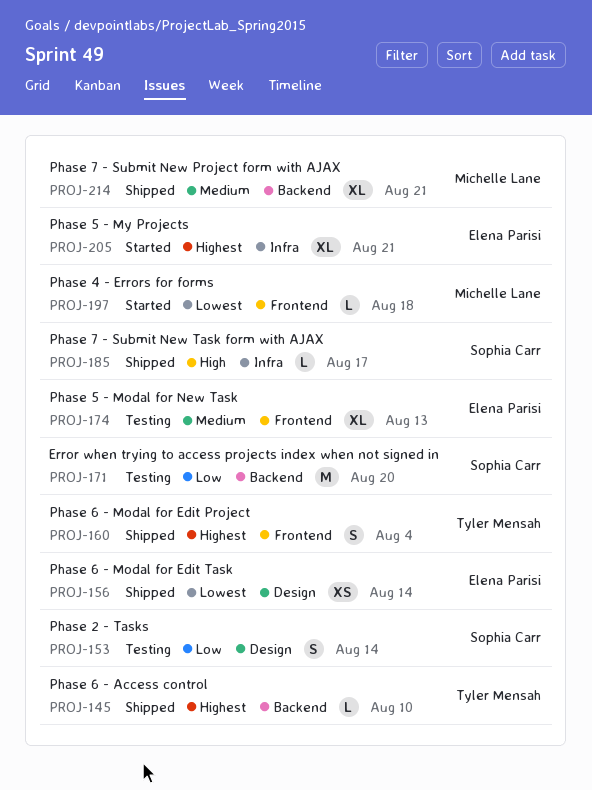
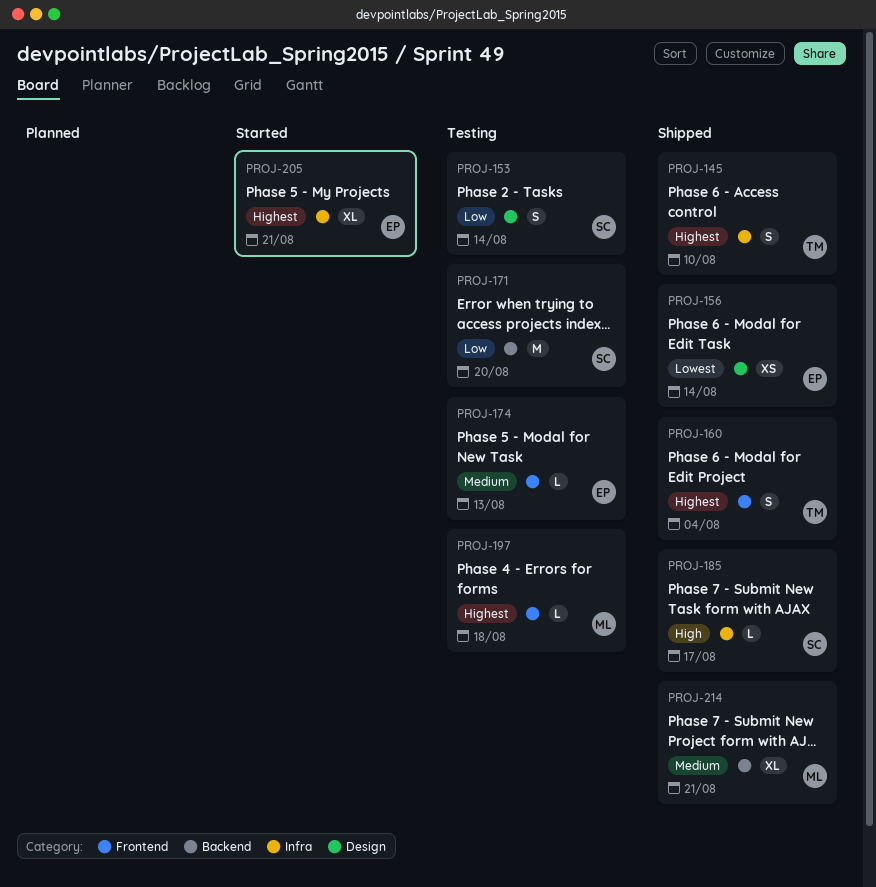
PROJ-145, label: Backend -> Infra
PROJ-145, estimate: L -> S
PROJ-174, estimate: XL -> L
PROJ-197, status: Started -> Testing
PROJ-197, priority: Lowest -> Highest

